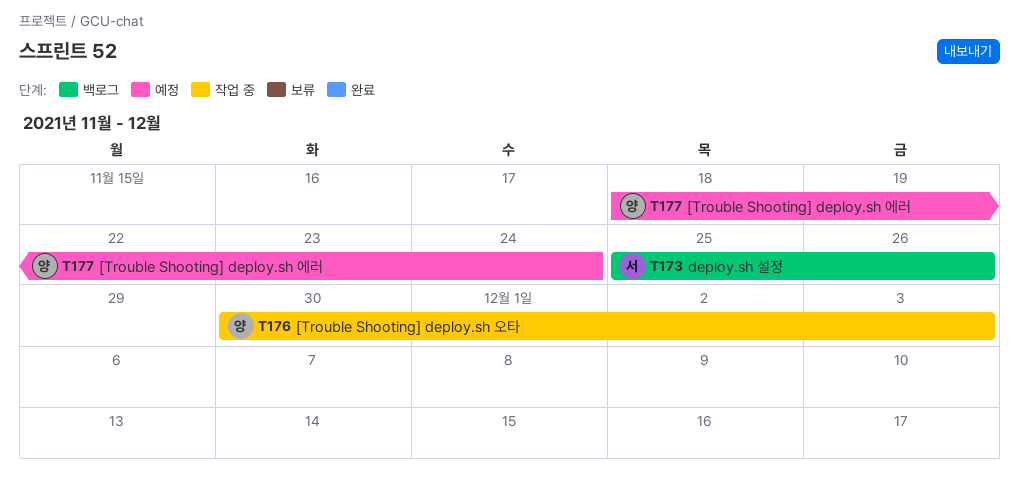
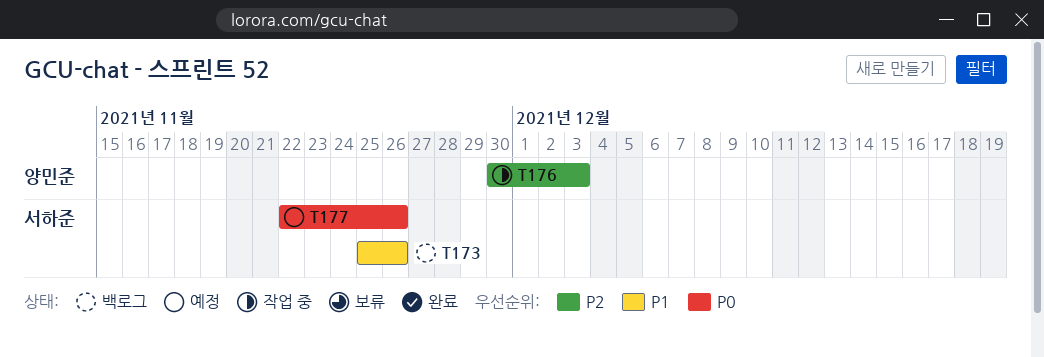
T177, owner: 양민준 -> 서하준
T177, start: Nov 18 -> Nov 22
T177, due: Nov 24 -> Nov 26

